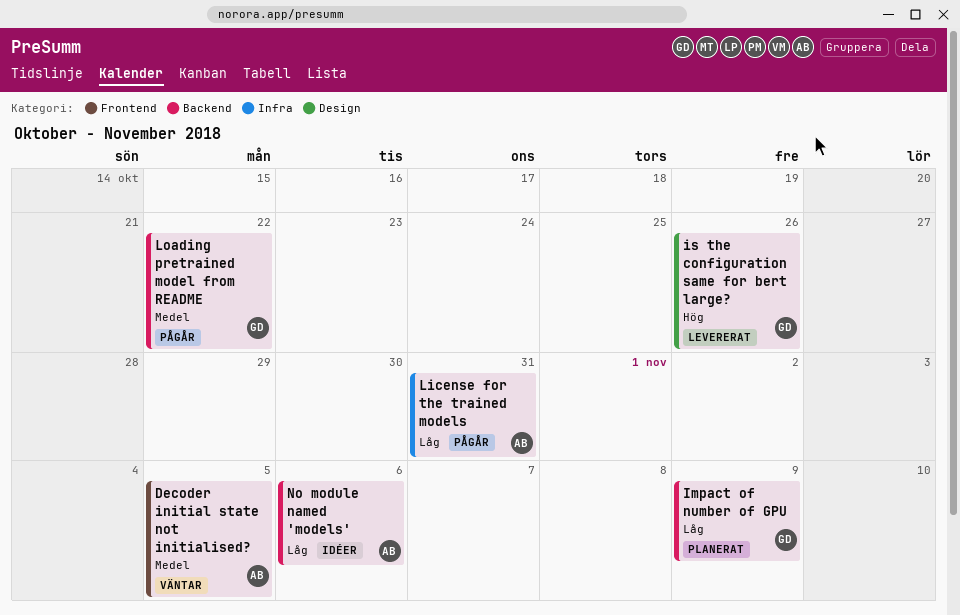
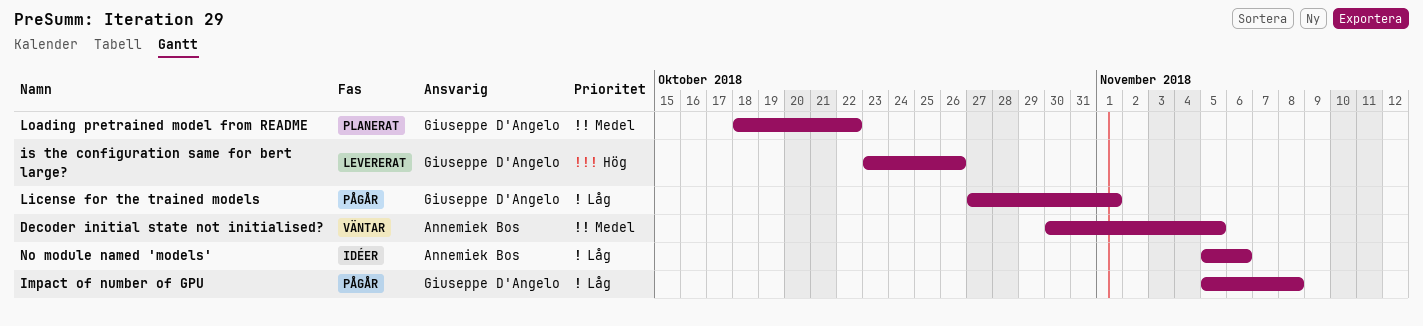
Impact of number of GPU, status: Planerat -> Pågår
Impact of number of GPU, due: Nov 9 -> Nov 8
License for the trained models, owner: Annemiek Bos -> Giuseppe D'Angelo
License for the trained models, due: Oct 31 -> Nov 1
Loading pretrained model from README, status: Pågår -> Planerat

